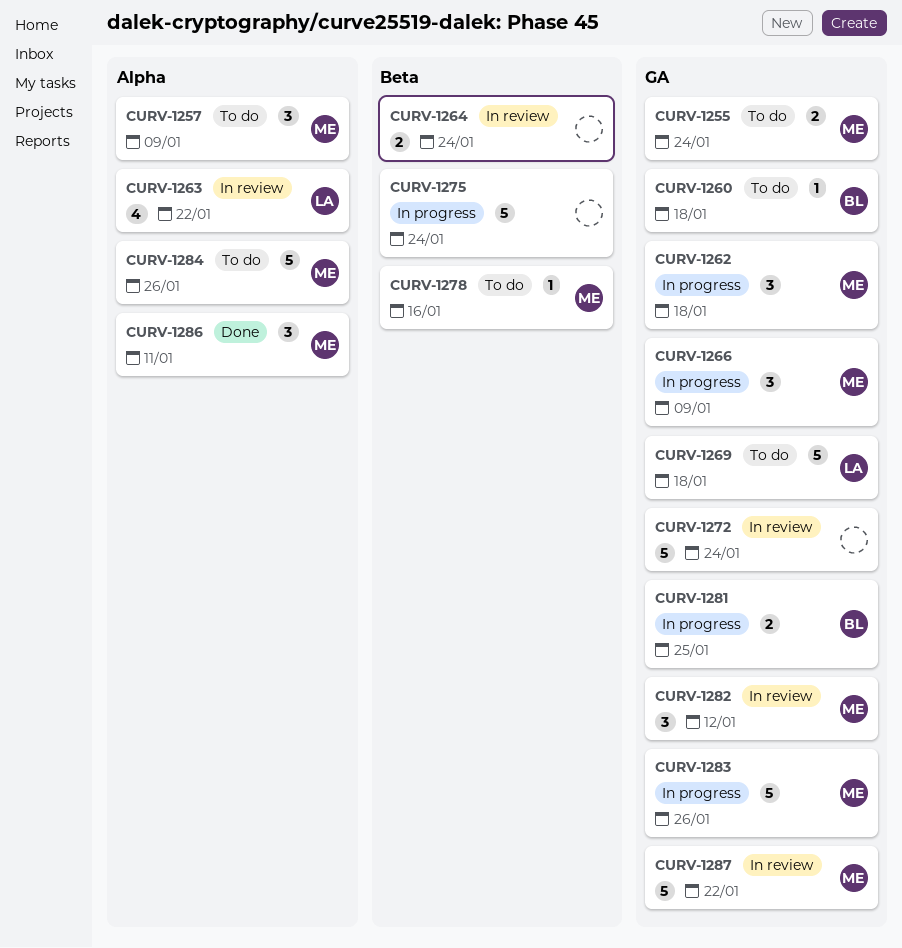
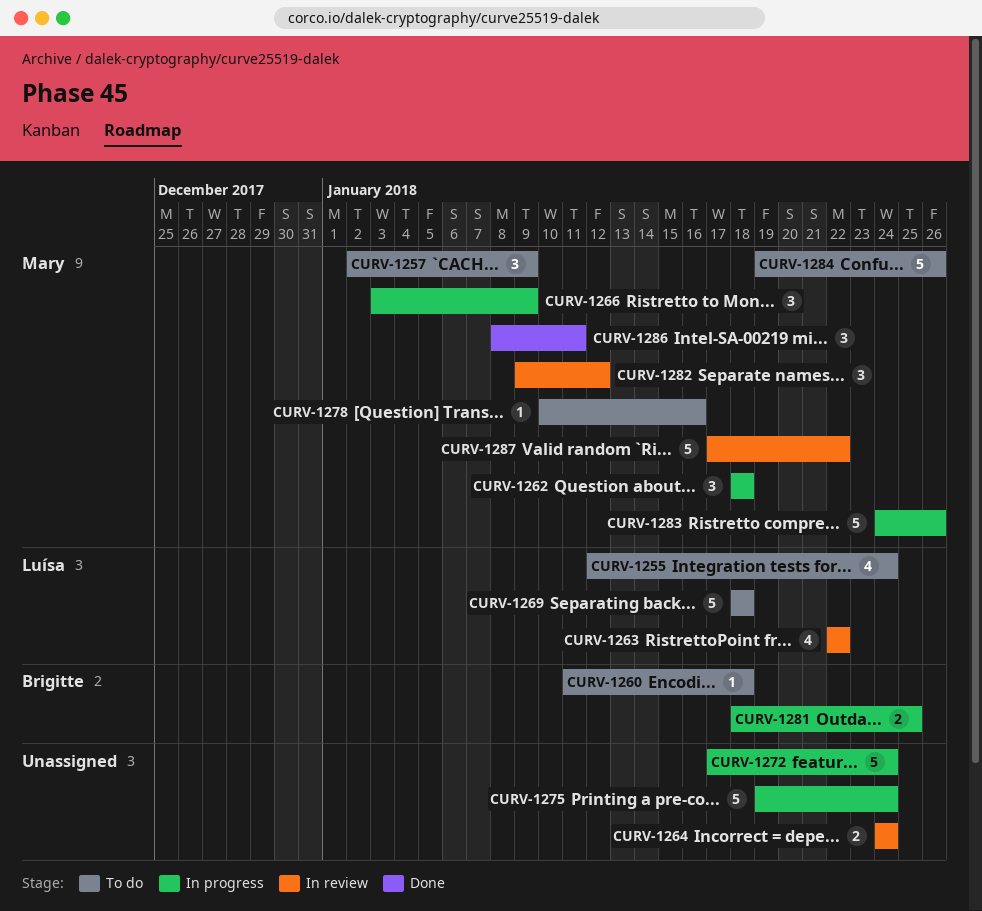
CURV-1255, owner: Mary -> Luísa
CURV-1255, estimate: 2 -> 4
CURV-1272, status: In review -> In progress

